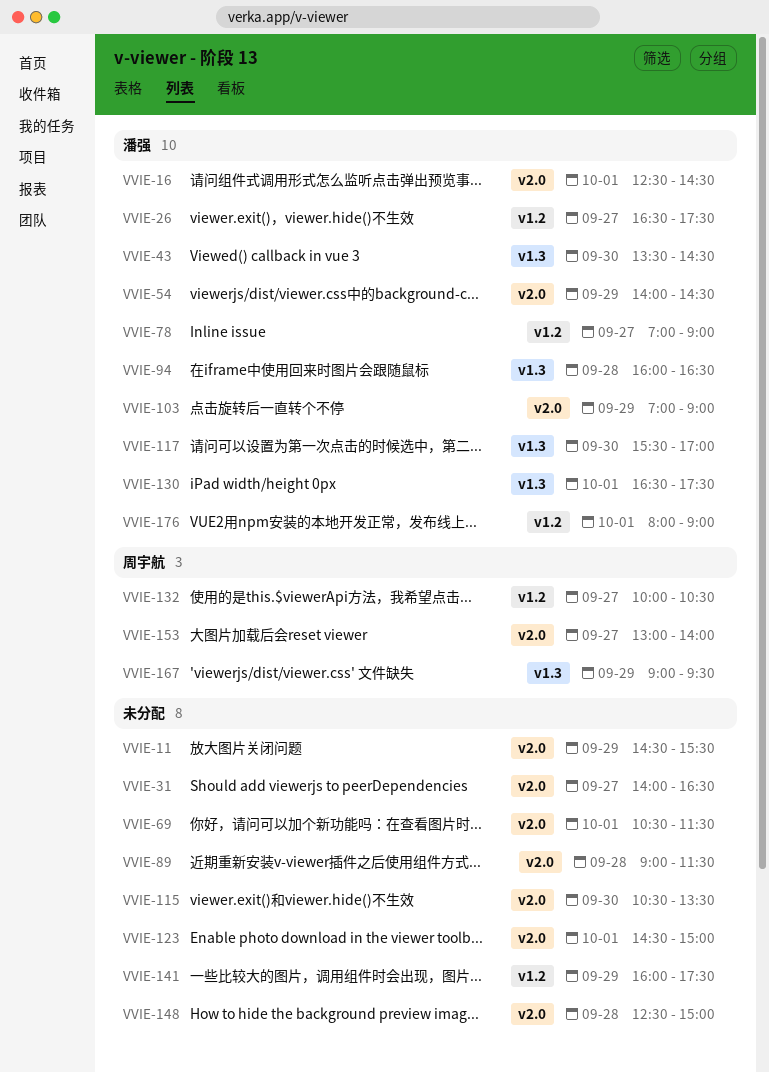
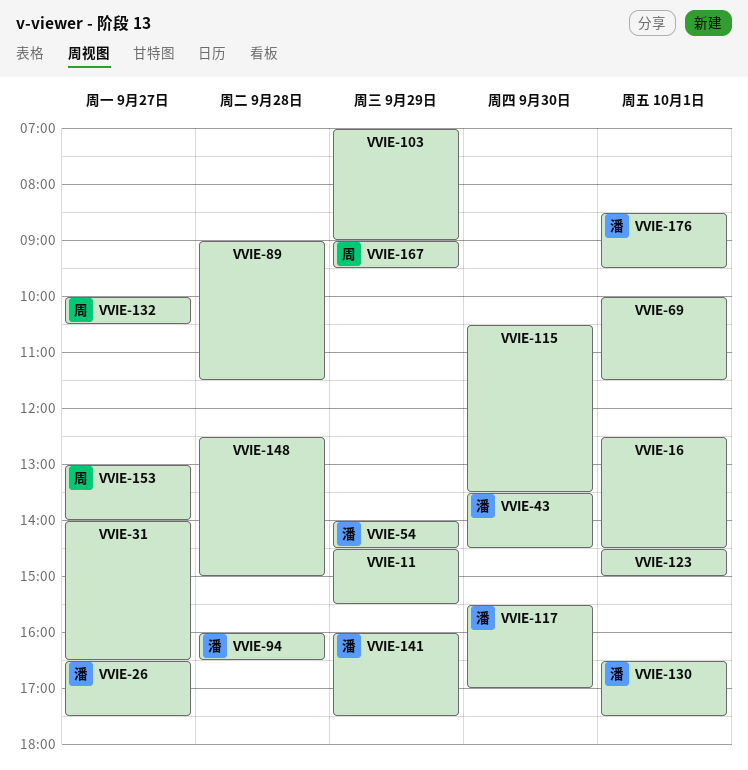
VVIE-16, owner: 潘强 -> none
VVIE-69, begins: 10:30 -> 10:00
VVIE-78: present -> none
VVIE-103, owner: 潘强 -> none
VVIE-141, owner: none -> 潘强
VVIE-176, begins: 08:00 -> 08:30
VVIE-176, ends: 09:00 -> 09:30

